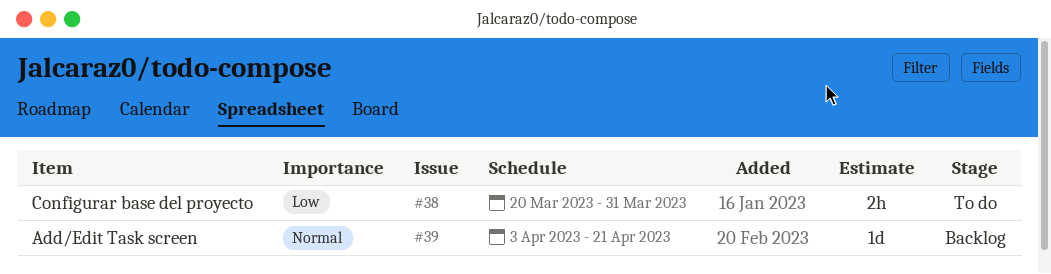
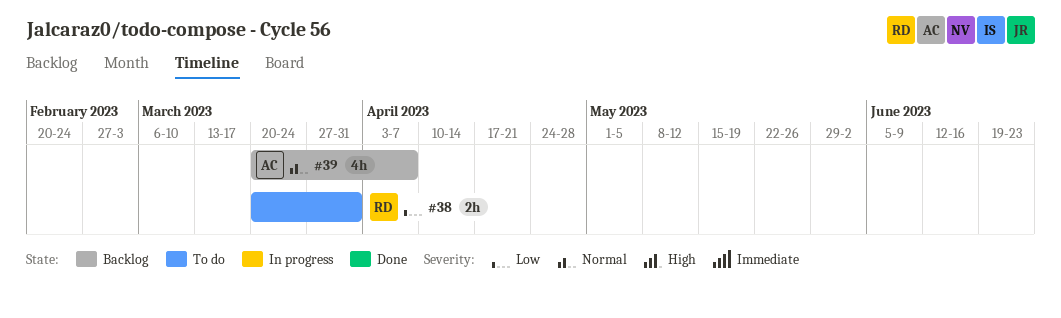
#39, estimate: 1d -> 4h
#39, start: Apr 3 -> Mar 20
#39, due: Apr 21 -> Apr 7

